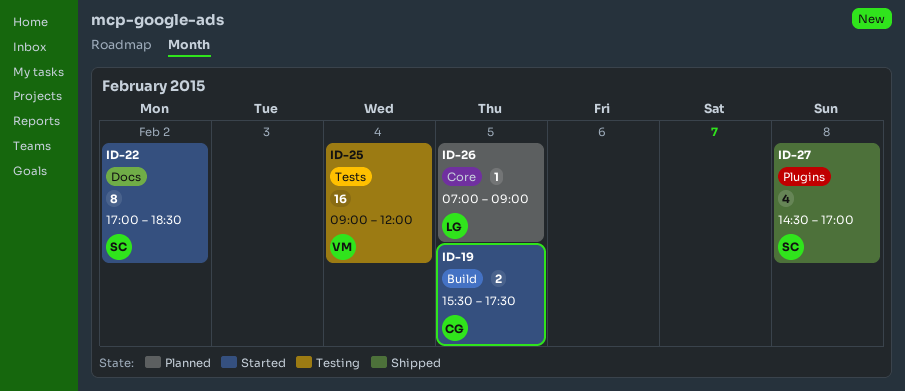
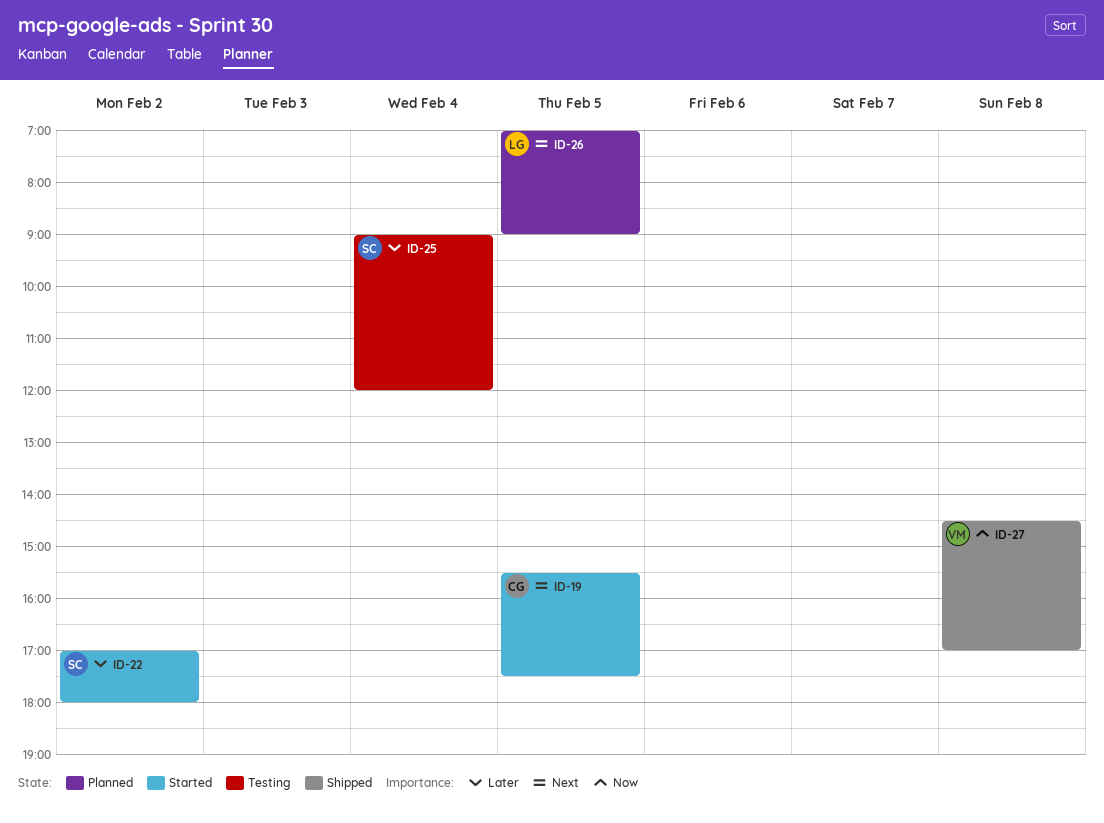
ID-22, ends: 18:30 -> 18:00
ID-25, owner: VM -> SC
ID-27, owner: SC -> VM

